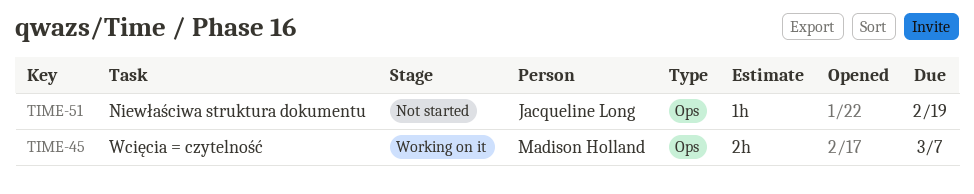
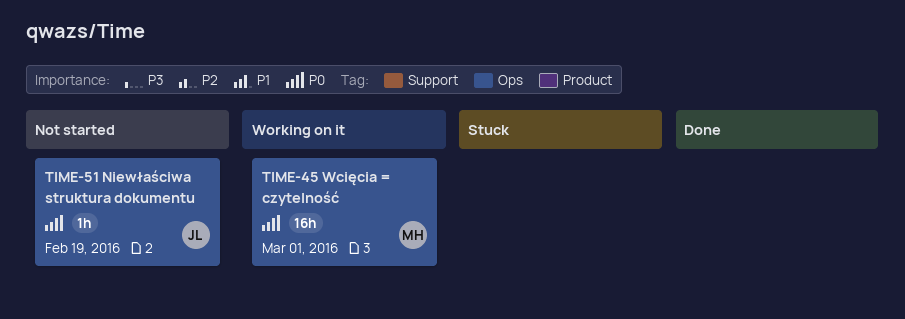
TIME-45, estimate: 2h -> 16h
TIME-45, due: Mar 7 -> Mar 1

